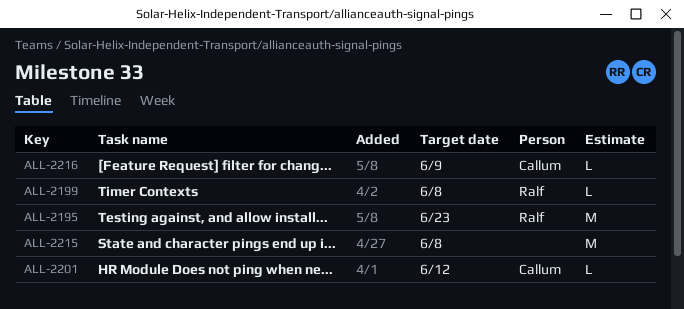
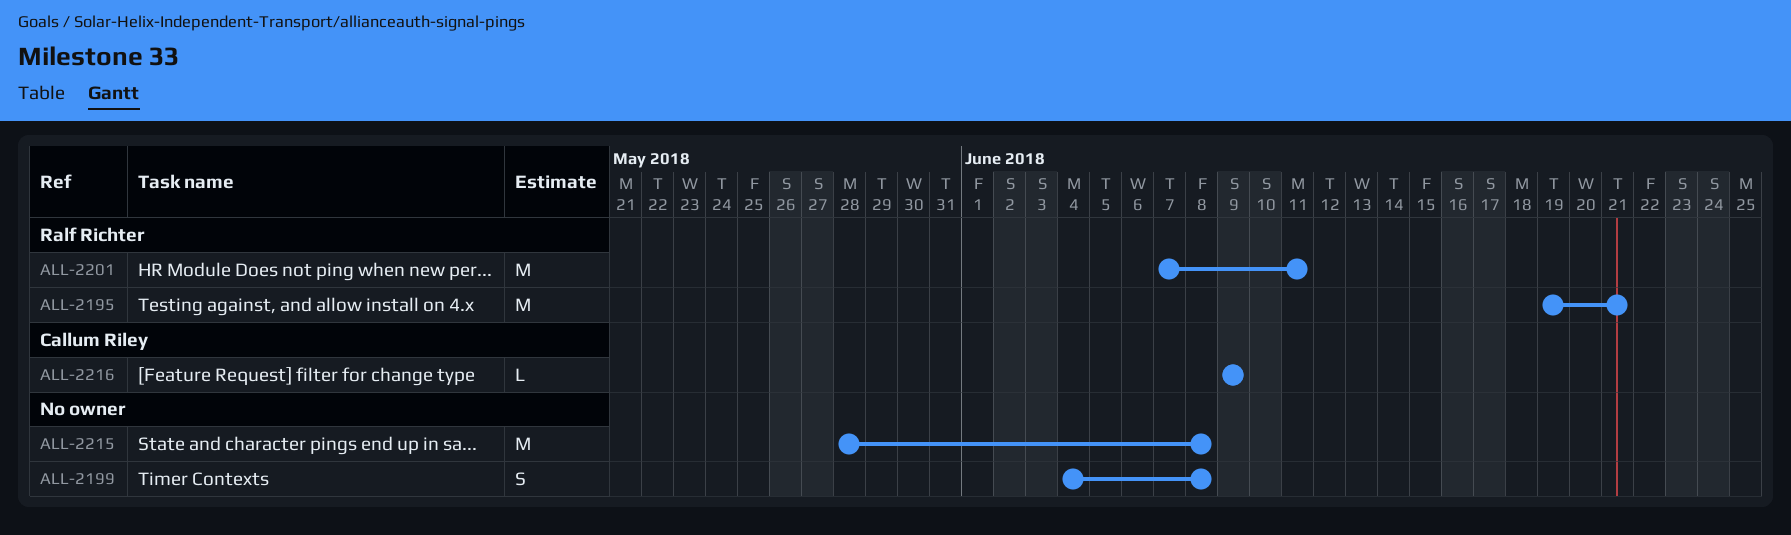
ALL-2195, due: Jun 23 -> Jun 21
ALL-2199, owner: Ralf Richter -> none
ALL-2199, estimate: L -> S
ALL-2201, owner: Callum Riley -> Ralf Richter
ALL-2201, estimate: L -> M
ALL-2201, due: Jun 12 -> Jun 11

